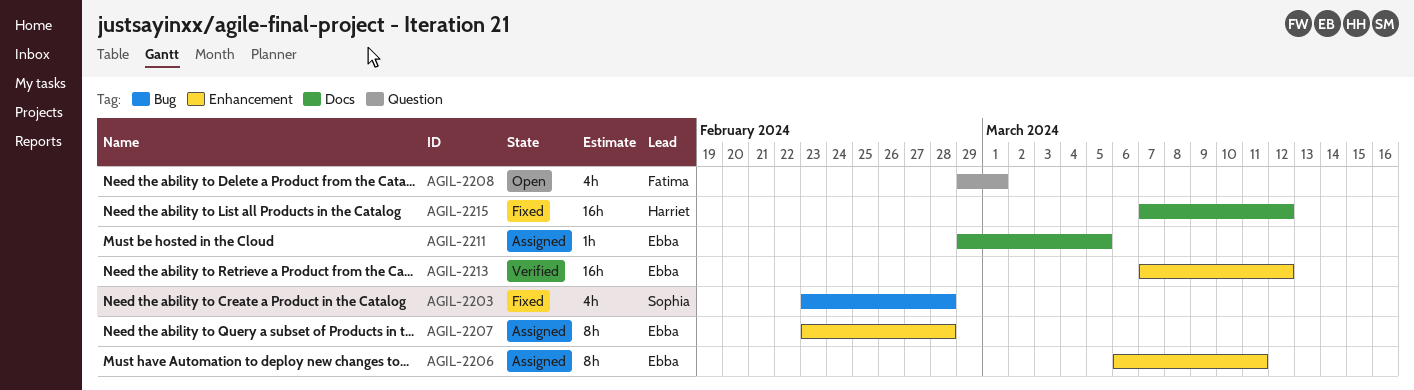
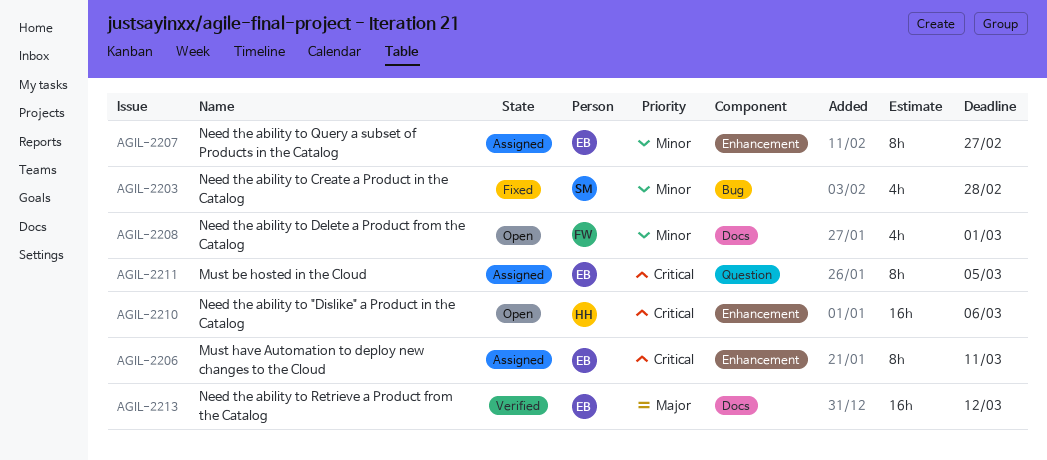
AGIL-2207, due: Feb 28 -> Feb 27
AGIL-2208, label: Question -> Docs
AGIL-2210: none -> present
AGIL-2211, label: Docs -> Question
AGIL-2211, estimate: 1h -> 8h
AGIL-2213, label: Enhancement -> Docs
AGIL-2215: present -> none

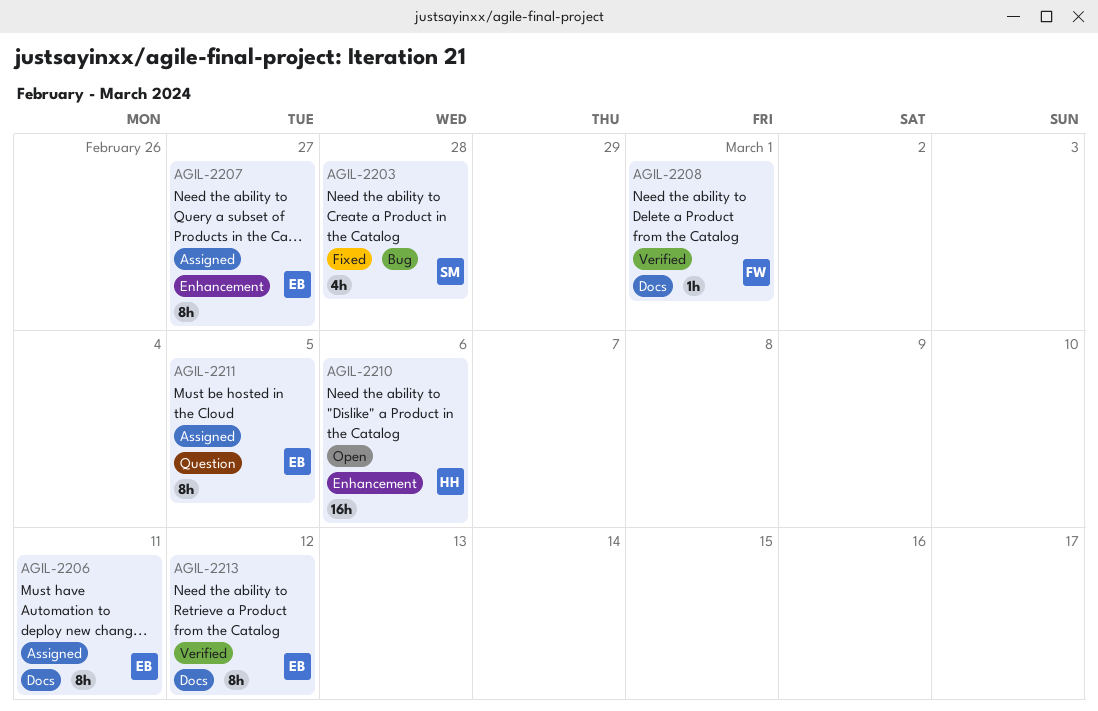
AGIL-2206, label: Enhancement -> Docs
AGIL-2208, status: Open -> Verified
AGIL-2208, estimate: 4h -> 1h
AGIL-2213, estimate: 16h -> 8h

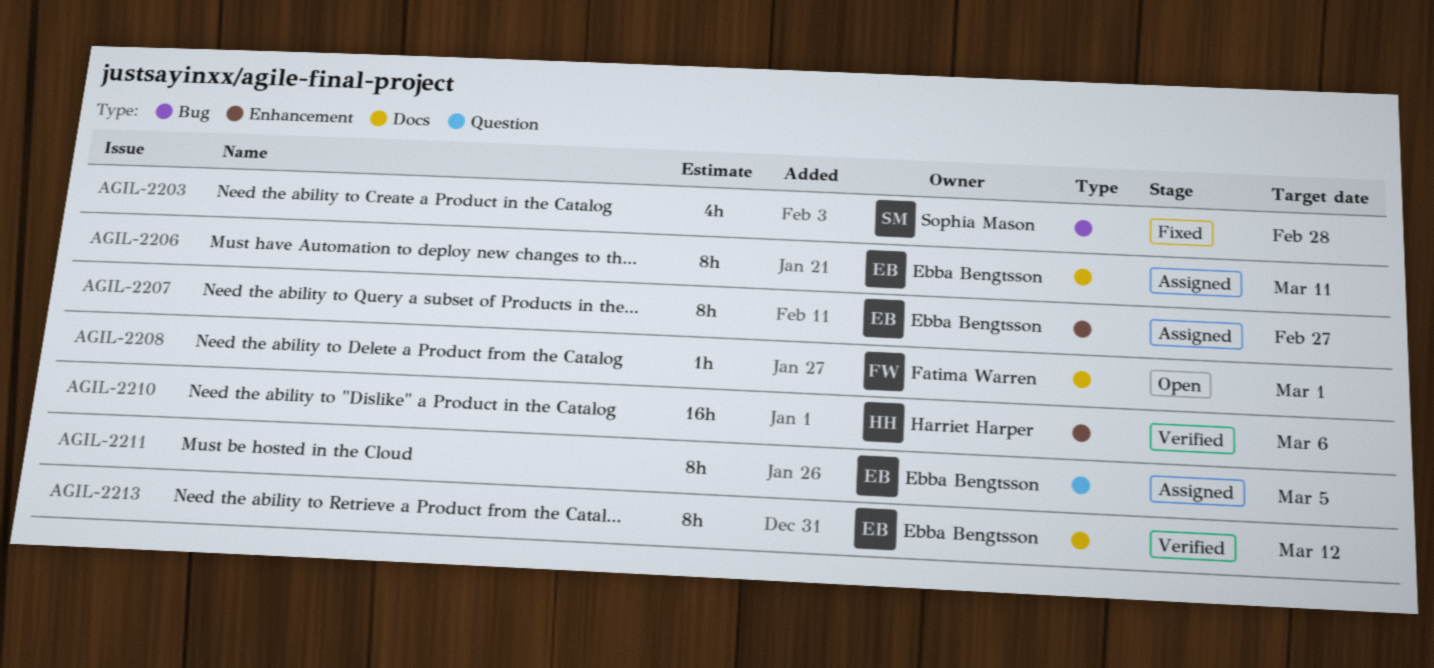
AGIL-2208, status: Verified -> Open
AGIL-2210, status: Open -> Verified

